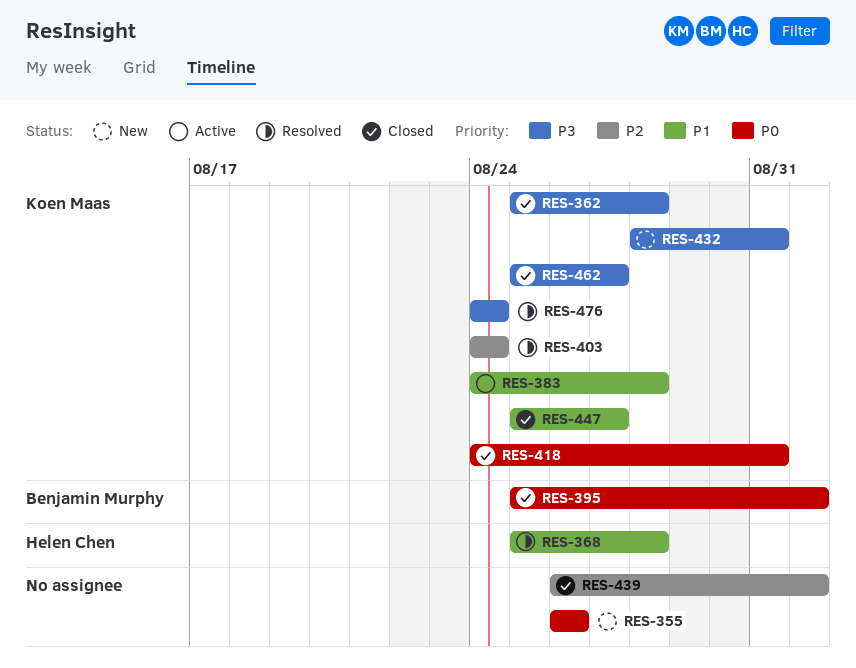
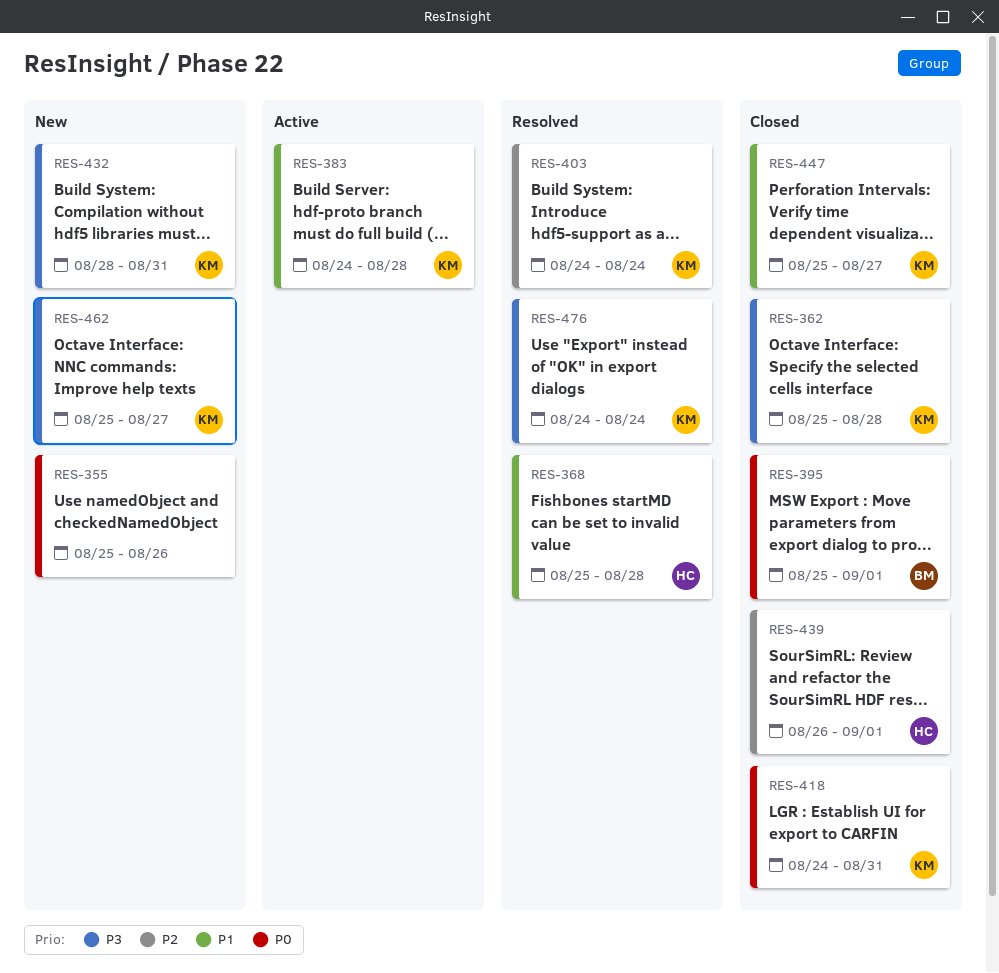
RES-355, start: Aug 26 -> Aug 25
RES-439, owner: none -> Helen Chen
RES-462, status: Closed -> New

